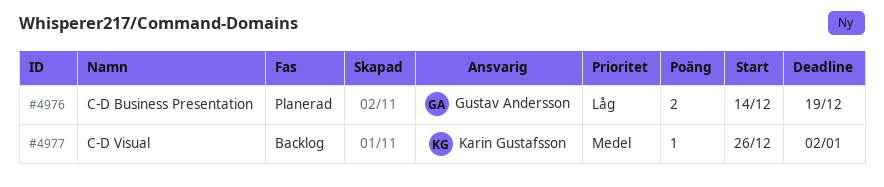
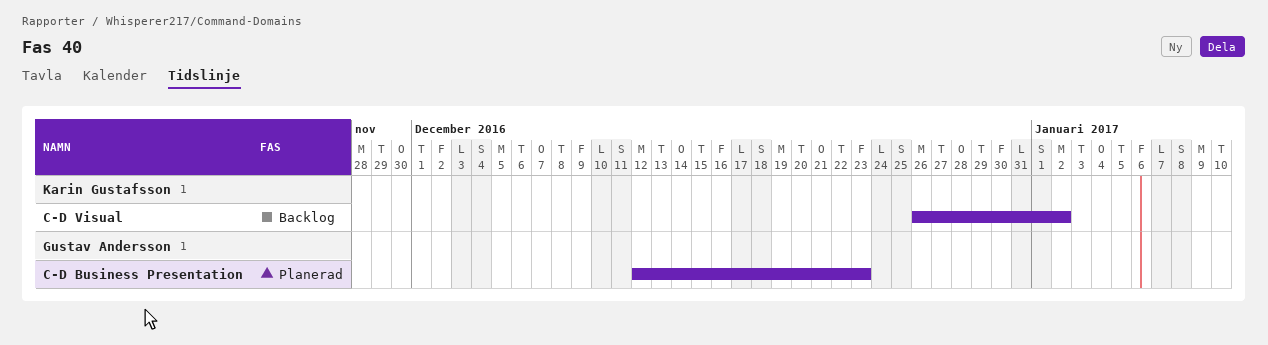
C-D Business Presentation, start: Dec 14 -> Dec 12
C-D Business Presentation, due: Dec 19 -> Dec 23

